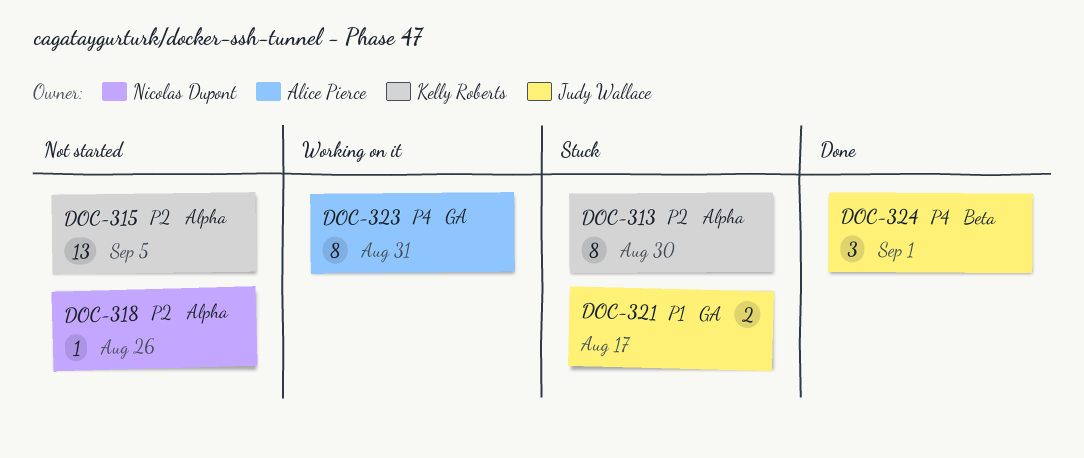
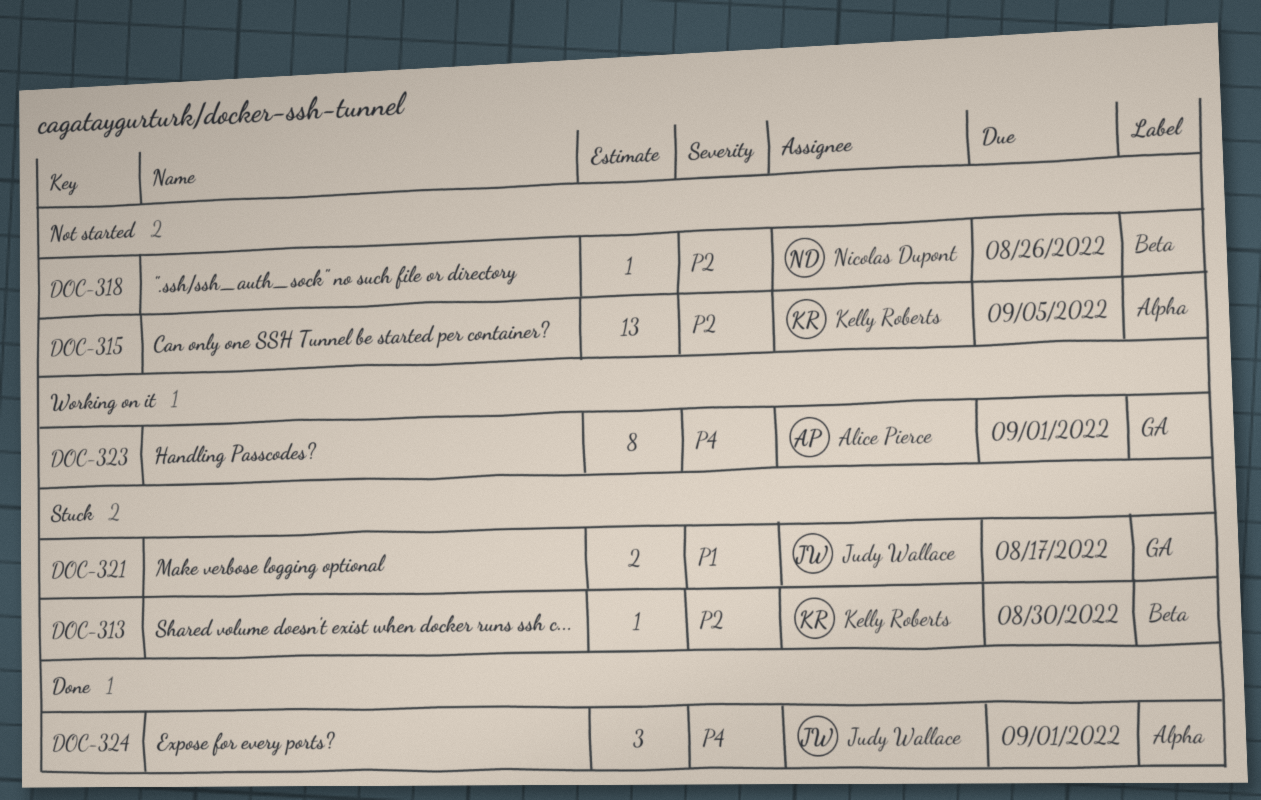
DOC-313, label: Alpha -> Beta
DOC-313, estimate: 8 -> 1
DOC-318, label: Alpha -> Beta
DOC-323, due: Aug 31 -> Sep 1
DOC-324, label: Beta -> Alpha

